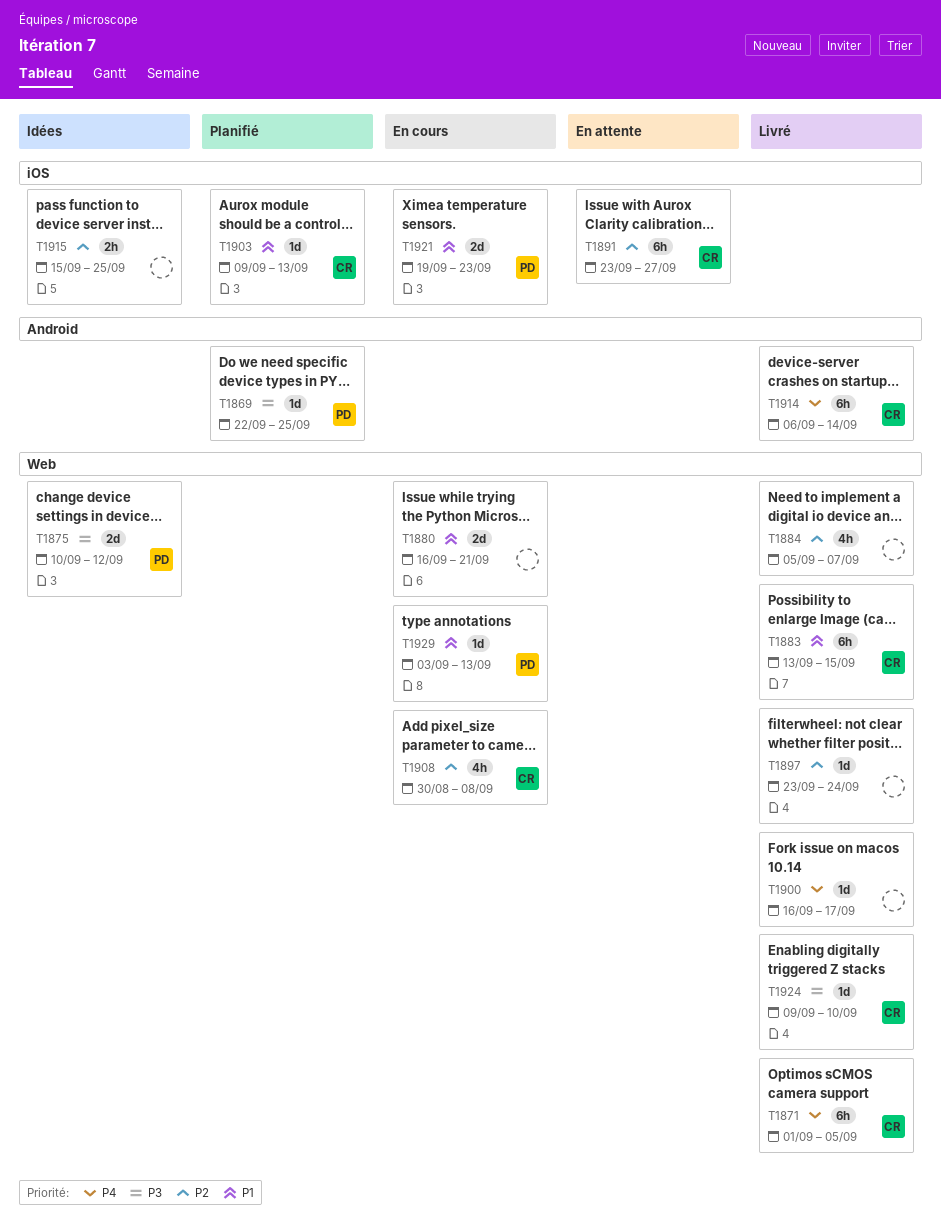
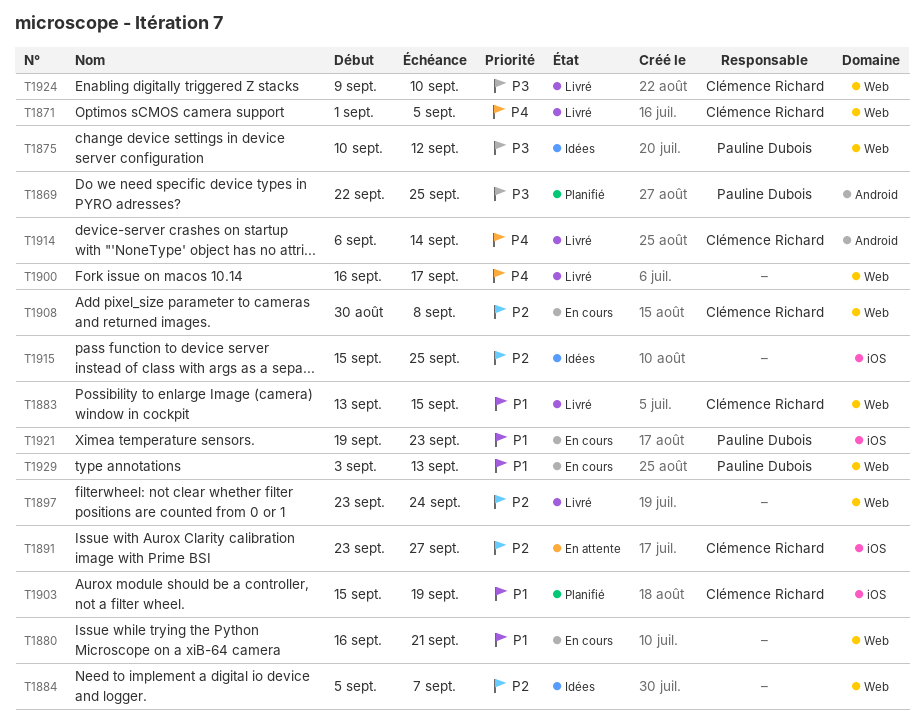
T1884, status: Livré -> Idées
T1903, start: Sep 9 -> Sep 15
T1903, due: Sep 13 -> Sep 19

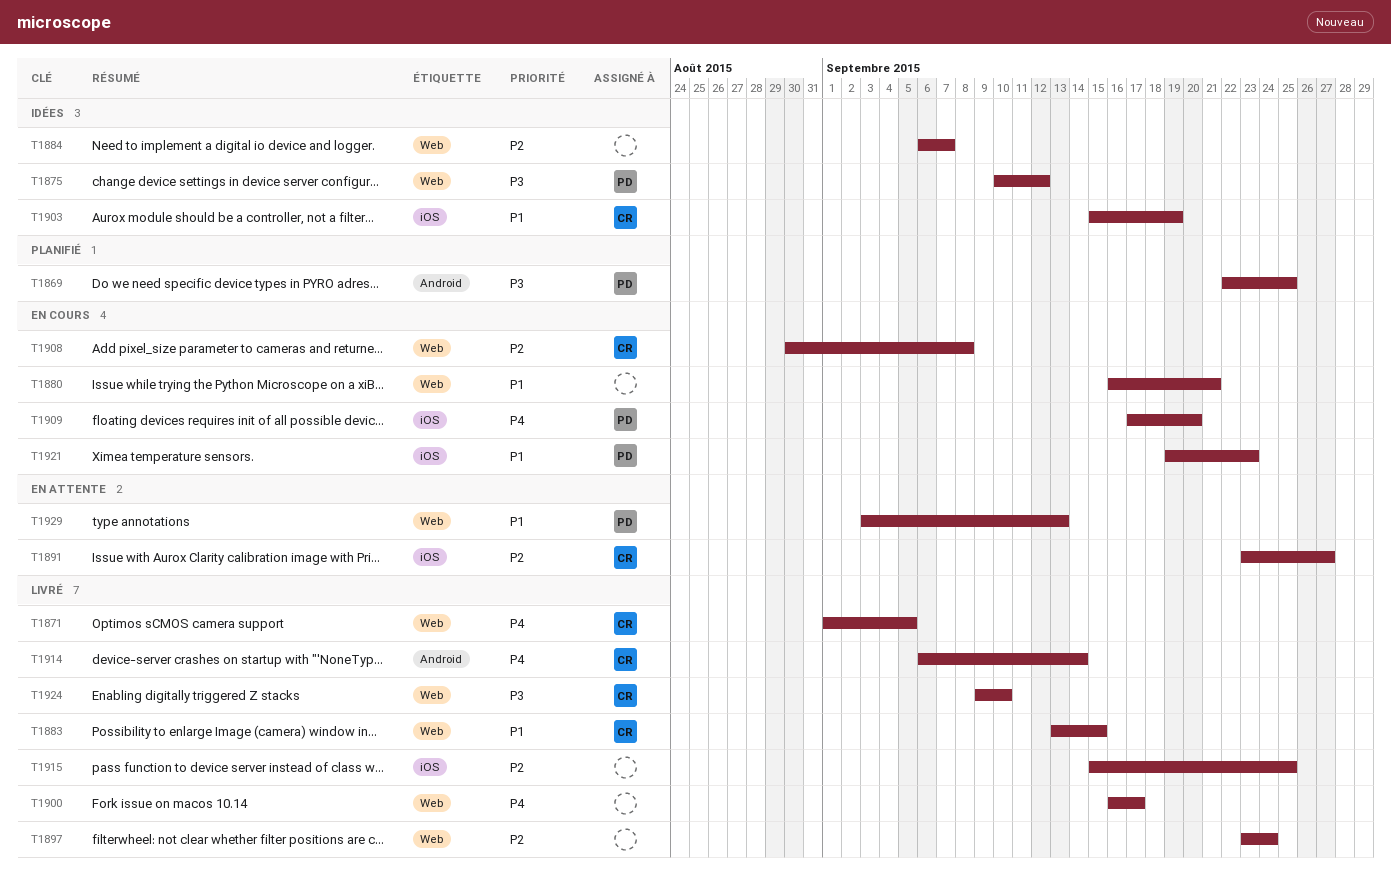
T1884, start: Sep 5 -> Sep 6
T1903, status: Planifié -> Idées
T1909: none -> present
T1915, status: Idées -> Livré
T1929, status: En cours -> En attente

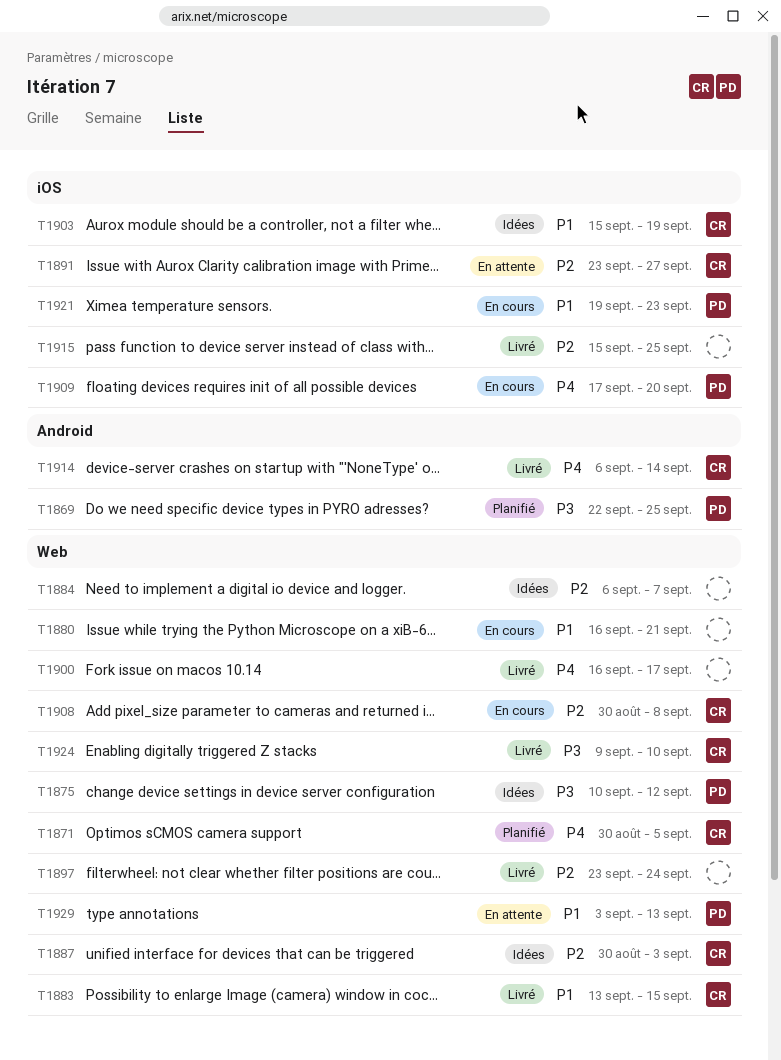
T1871, status: Livré -> Planifié
T1871, start: Sep 1 -> Aug 30
T1887: none -> present

